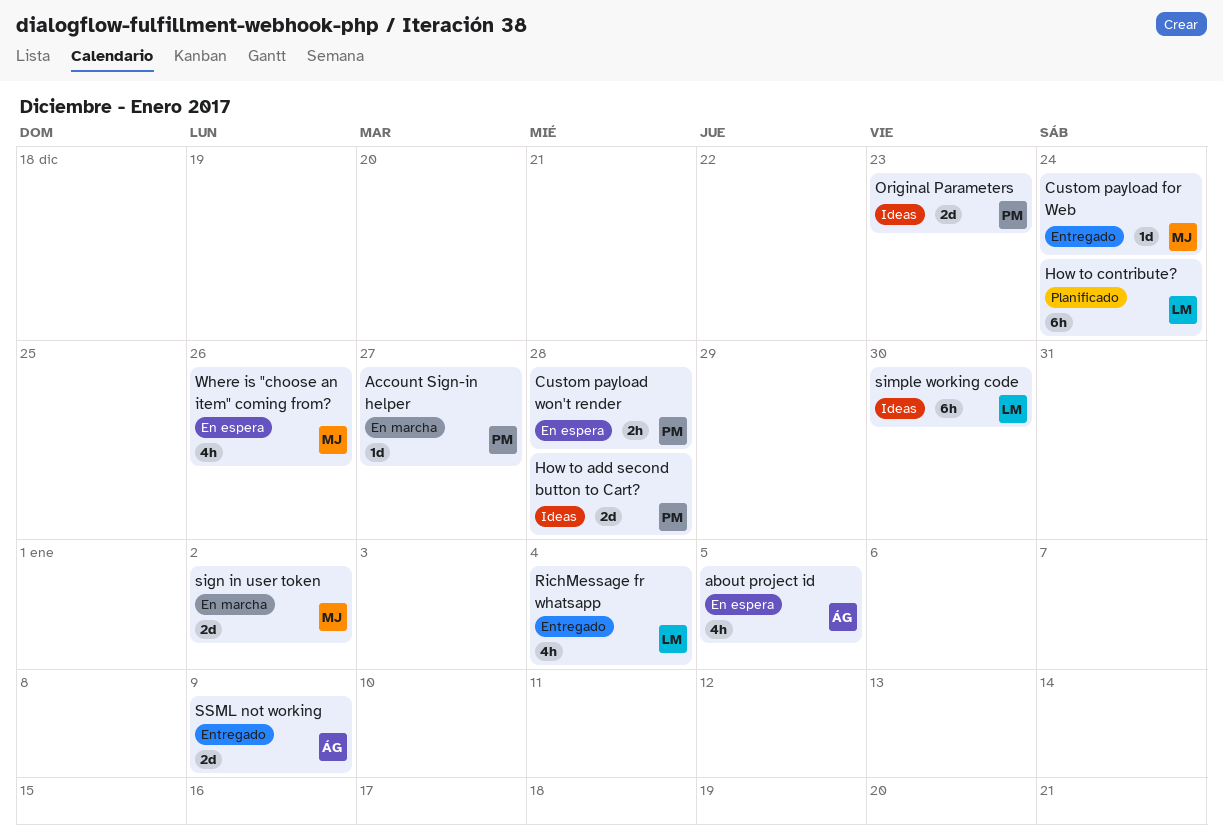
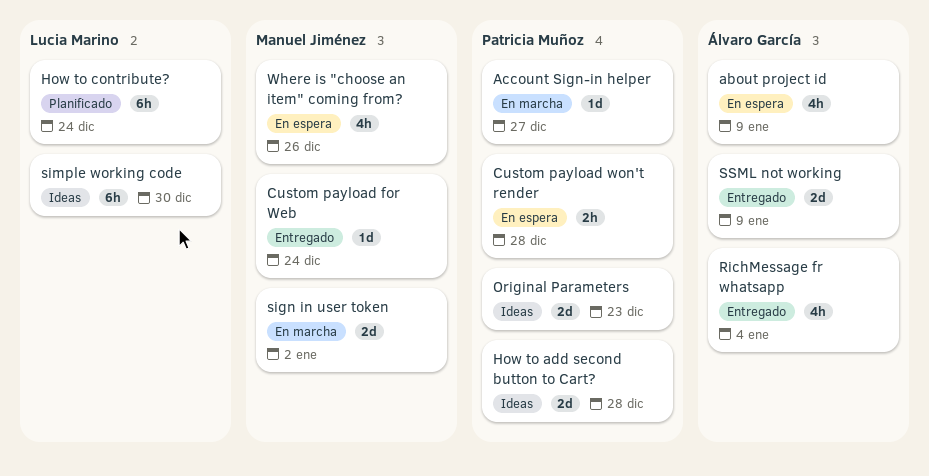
about project id, due: Jan 5 -> Jan 9
RichMessage fr whatsapp, owner: Lucia Marino -> Álvaro García

